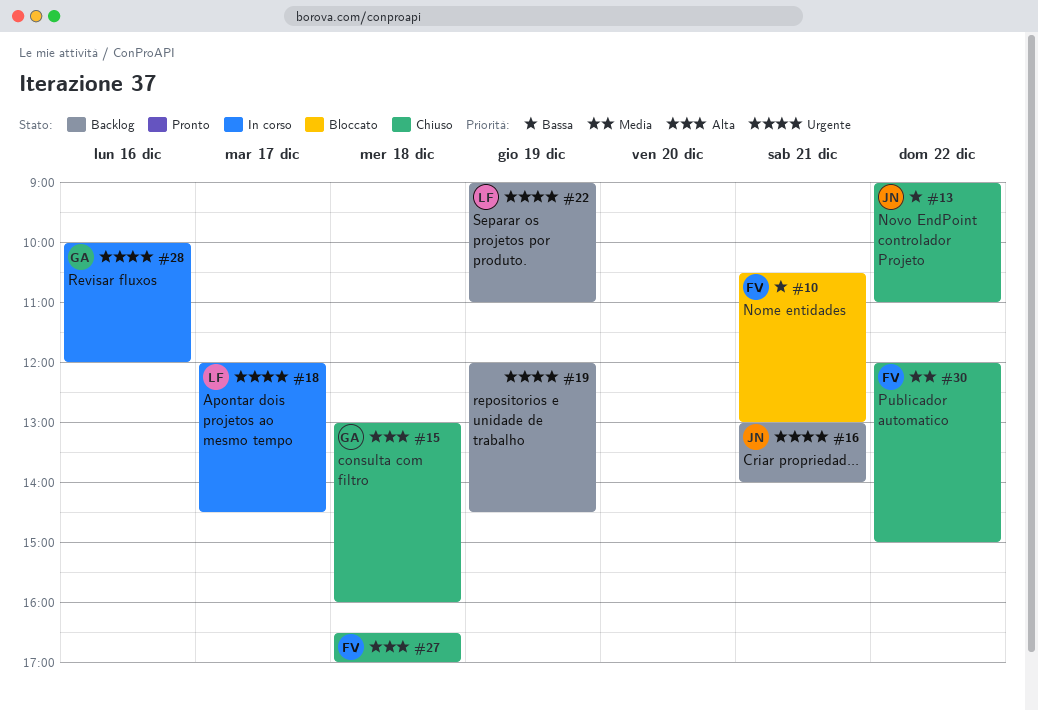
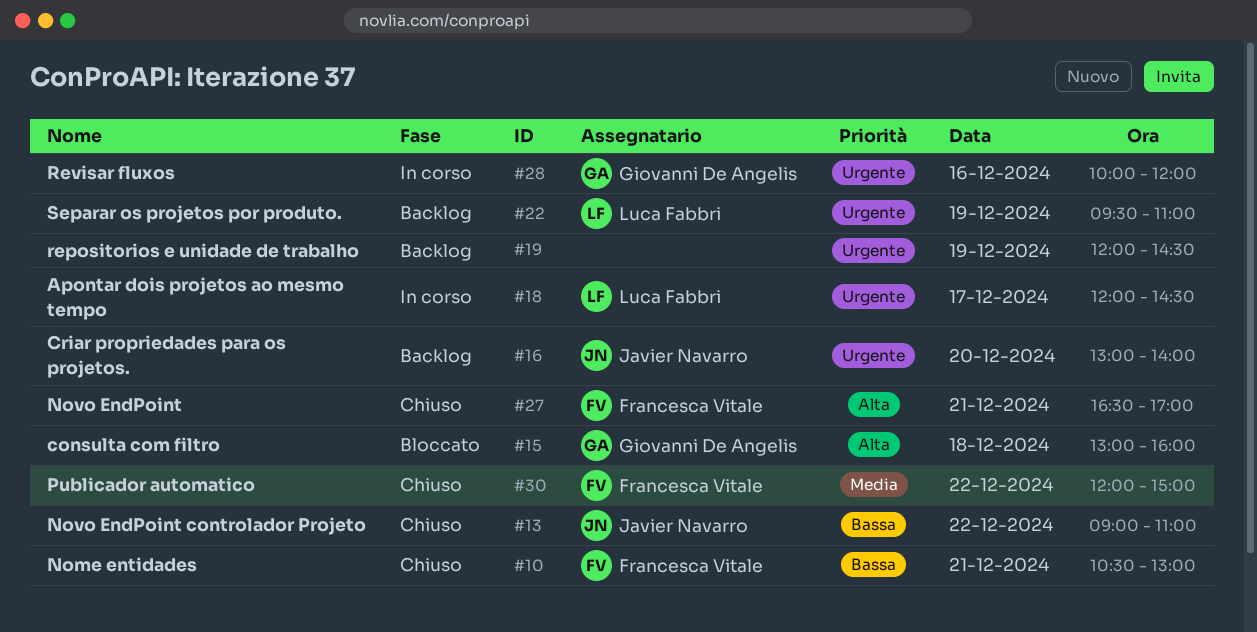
#10, status: Bloccato -> Chiuso
#15, status: Chiuso -> Bloccato
#16, day: Dec 21 -> Dec 20
#22, begins: 09:00 -> 09:30
#27, day: Dec 18 -> Dec 21

